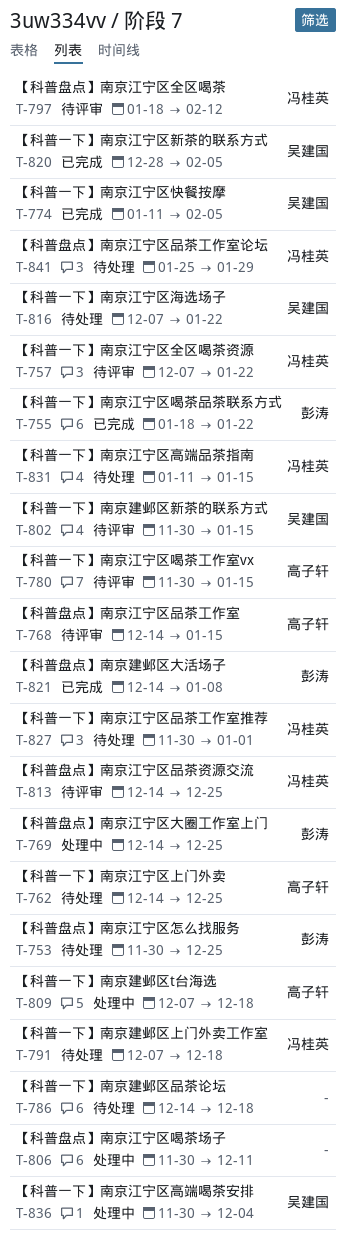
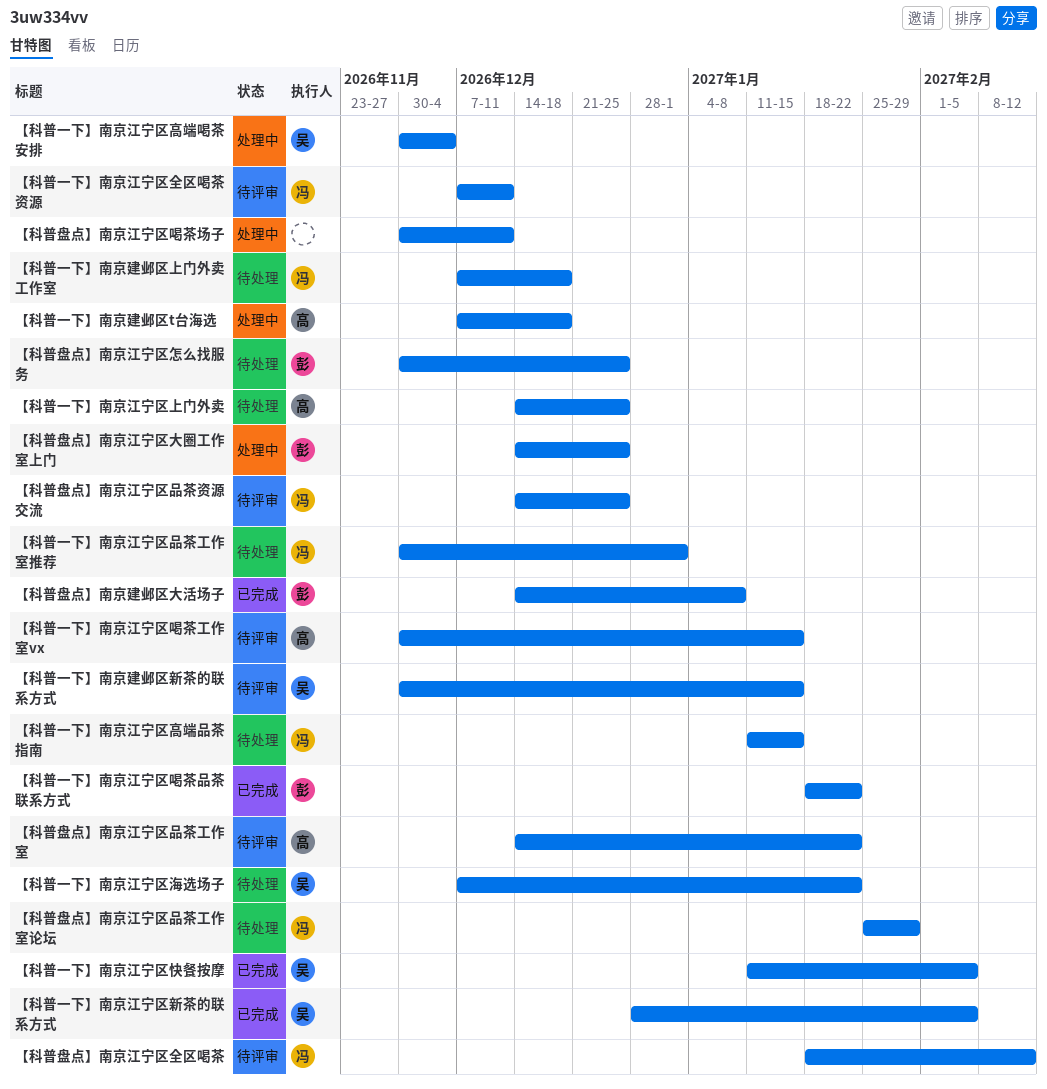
【科普一下】南京建邺区品茶论坛: present -> none
【科普一下】南京江宁区全区喝茶资源, due: Jan 22 -> Dec 11
【科普盘点】南京江宁区品茶工作室, due: Jan 15 -> Jan 22

